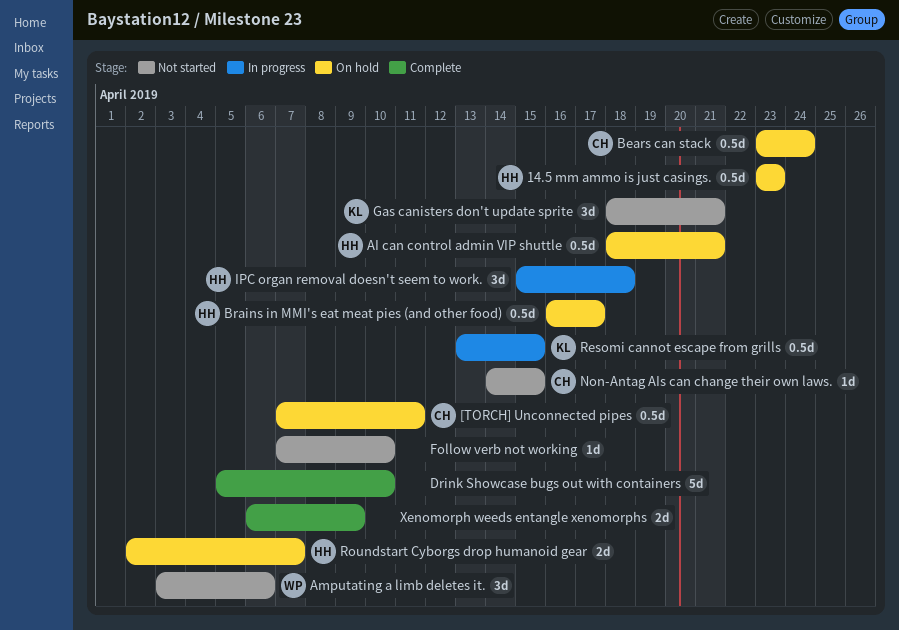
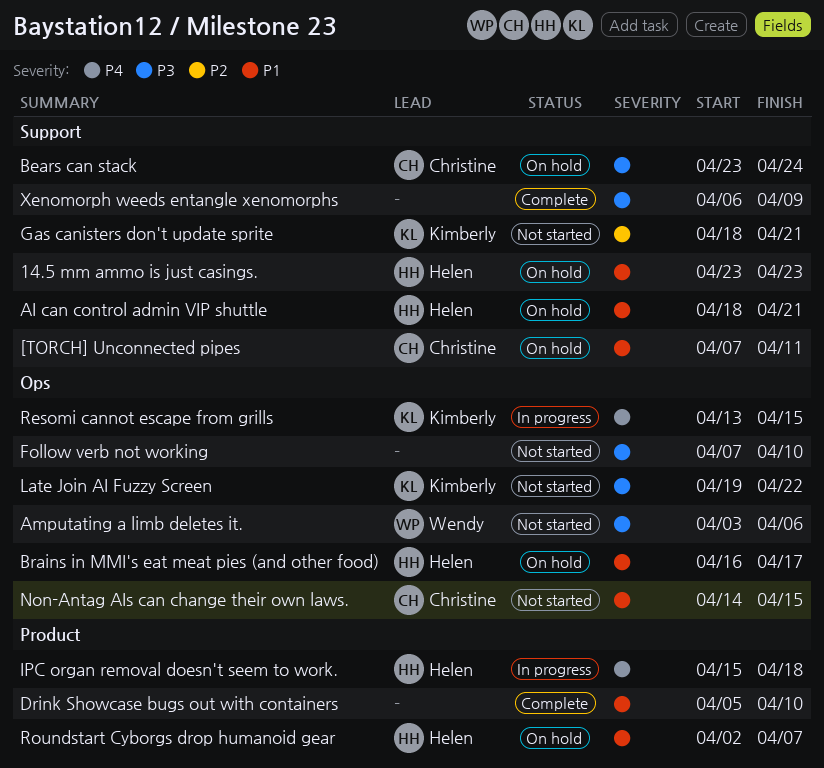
Late Join AI Fuzzy Screen: none -> present

